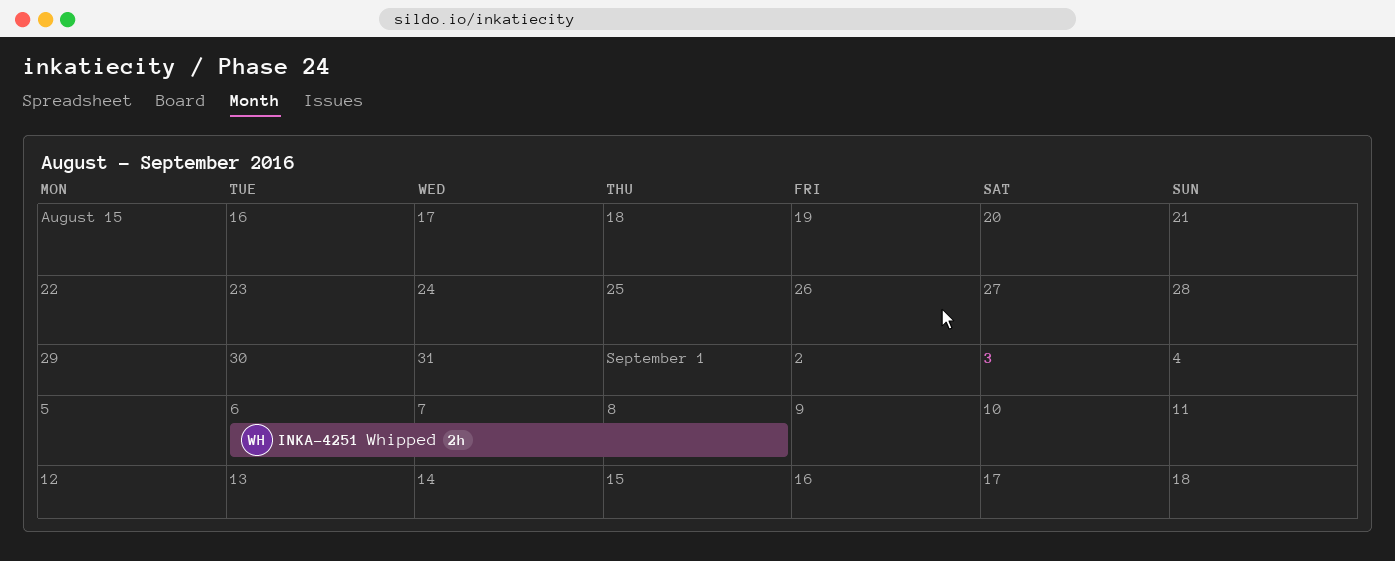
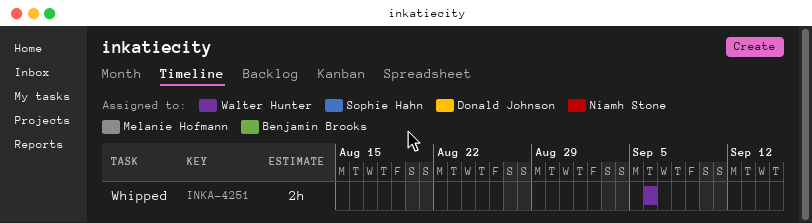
INKA-4251, due: Sep 8 -> Sep 6

